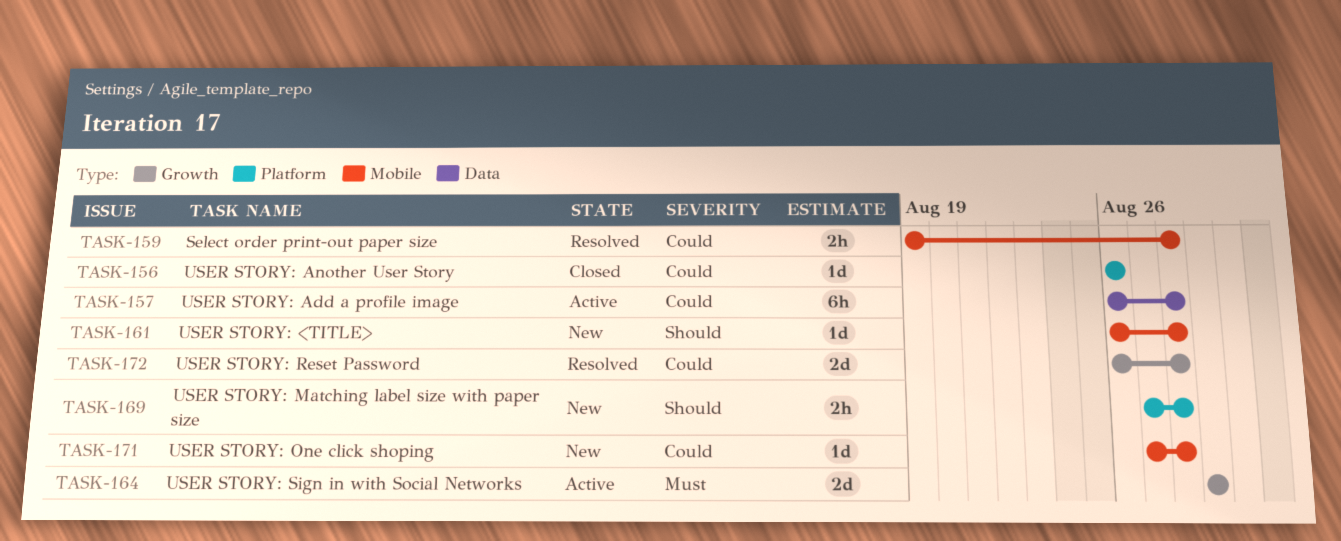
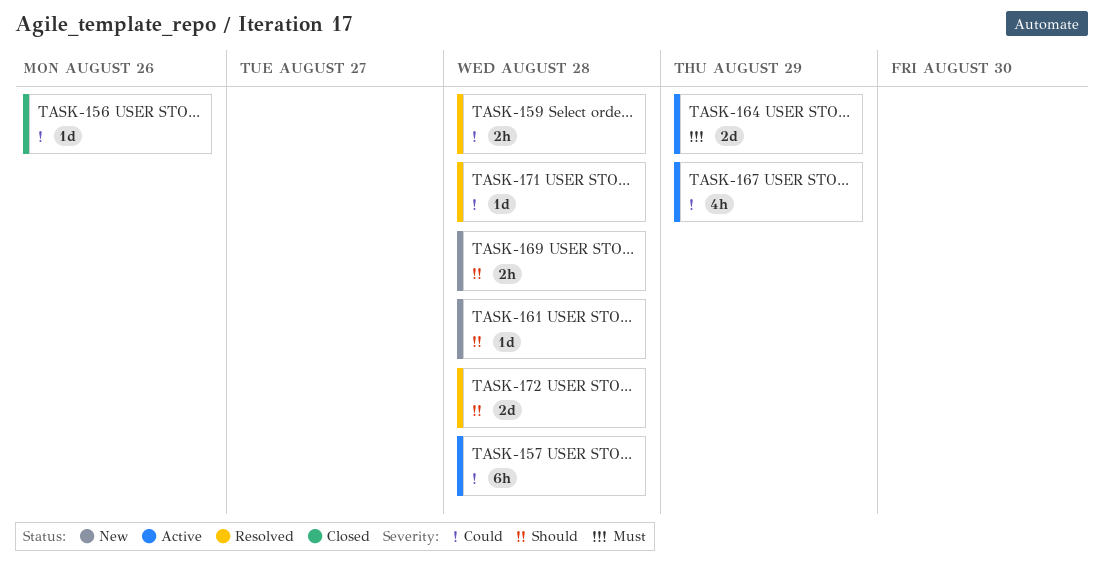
TASK-167: none -> present
TASK-171, status: New -> Resolved
TASK-172, priority: Could -> Should

